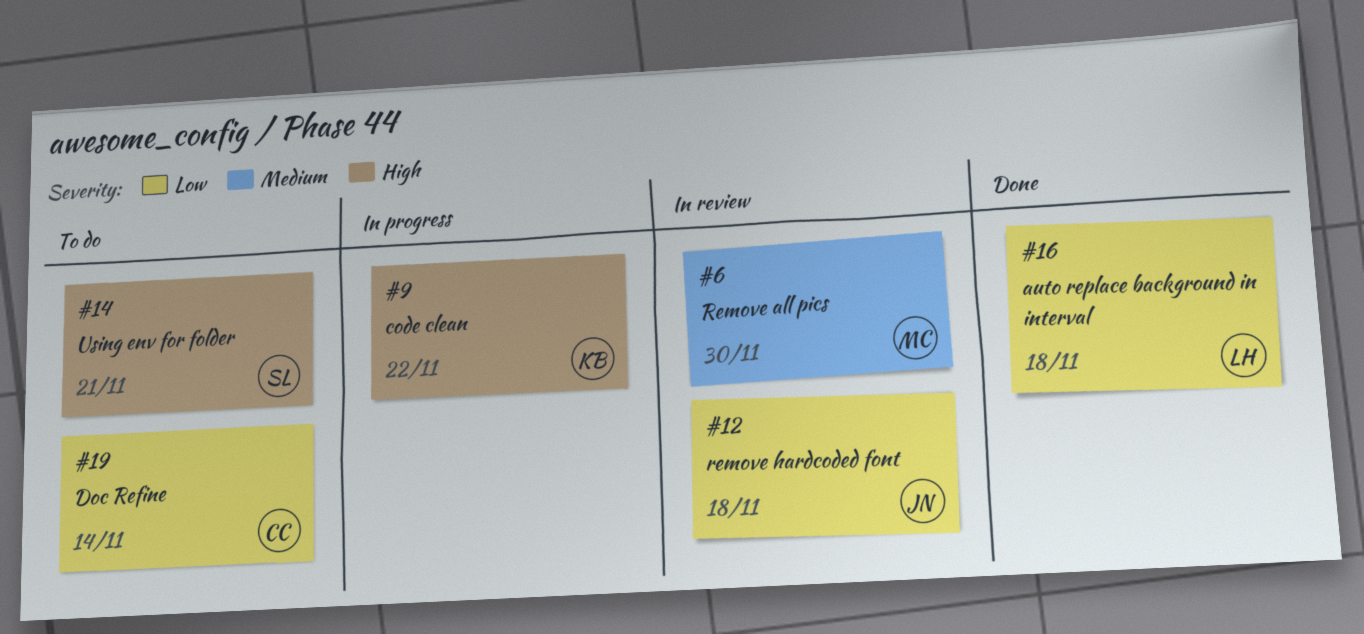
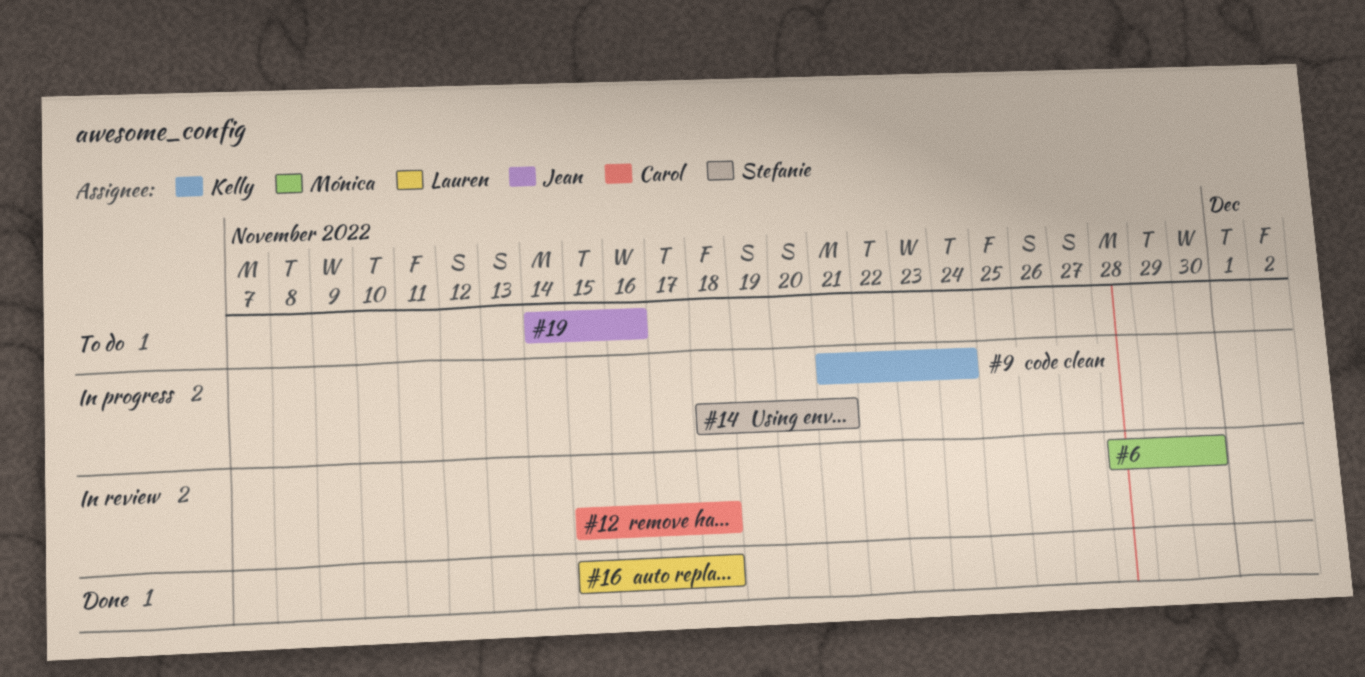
#9, due: Nov 22 -> Nov 24
#12, owner: Jean -> Carol
#14, status: To do -> In progress
#19, owner: Carol -> Jean
#19, due: Nov 14 -> Nov 16

